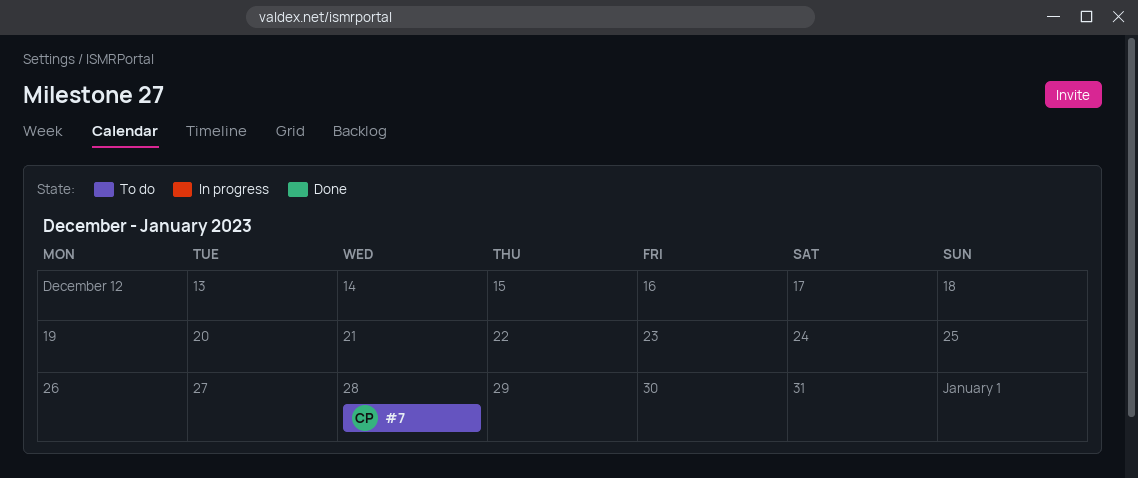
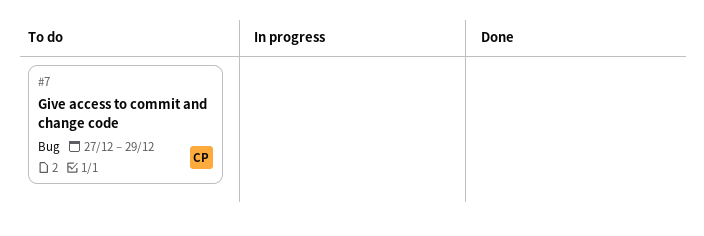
#7, start: Dec 28 -> Dec 27
#7, due: Dec 28 -> Dec 29

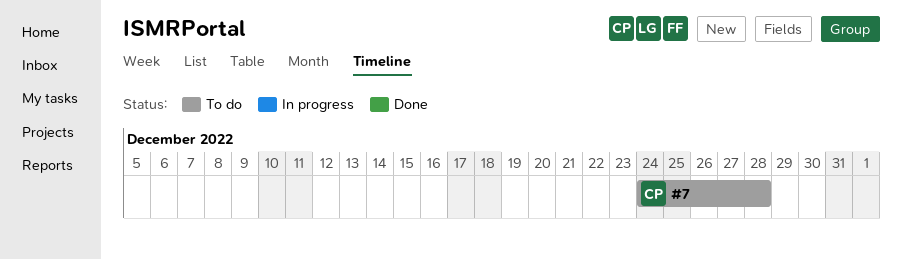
#7, start: Dec 27 -> Dec 24
#7, due: Dec 29 -> Dec 28

